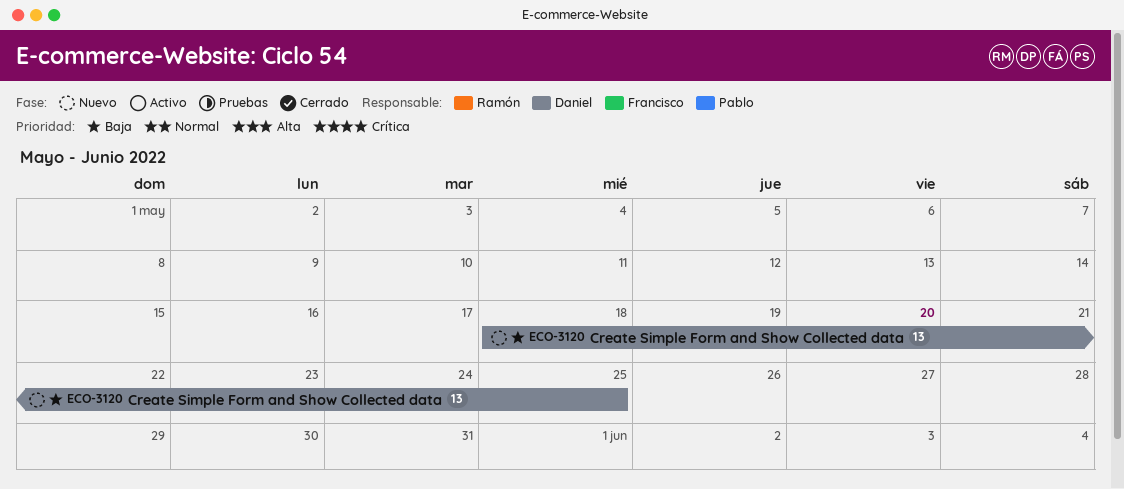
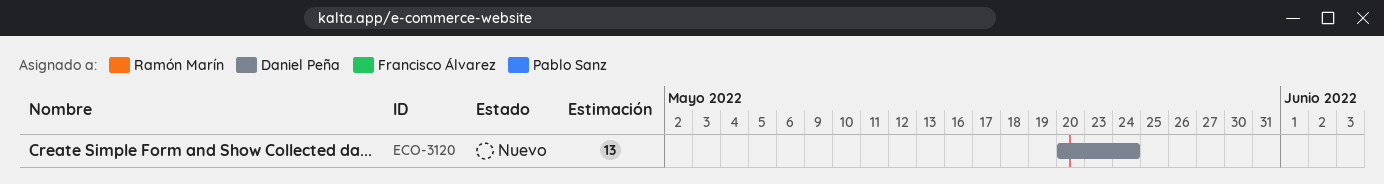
ECO-3120, start: May 18 -> May 20
ECO-3120, due: May 25 -> May 24

